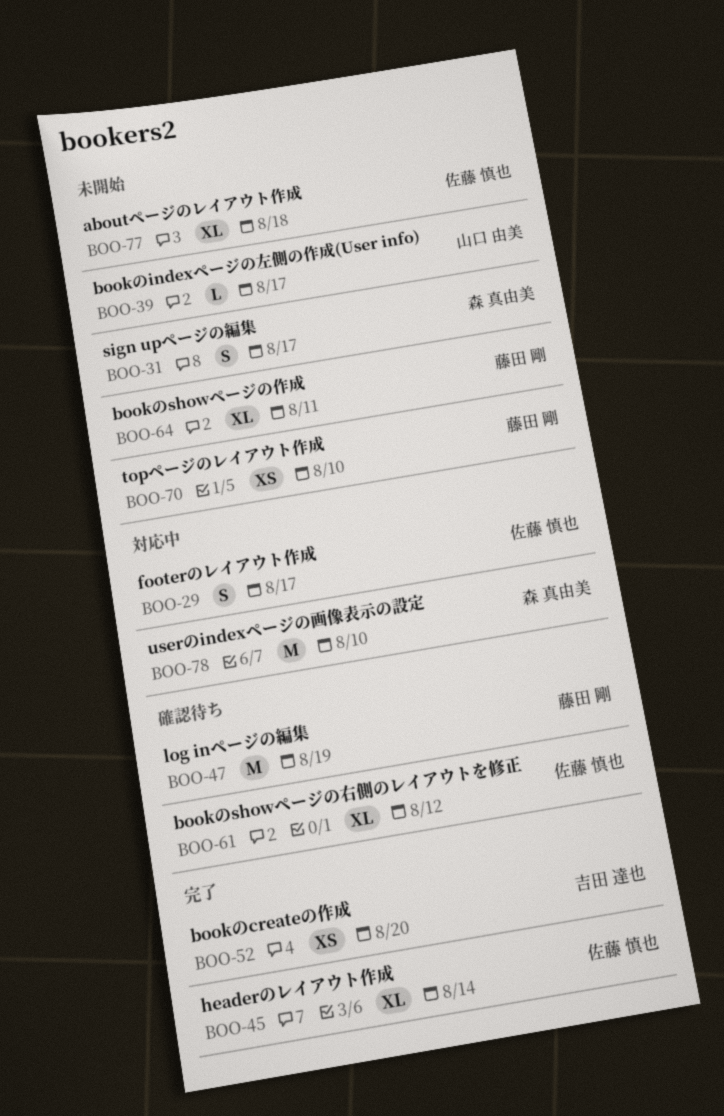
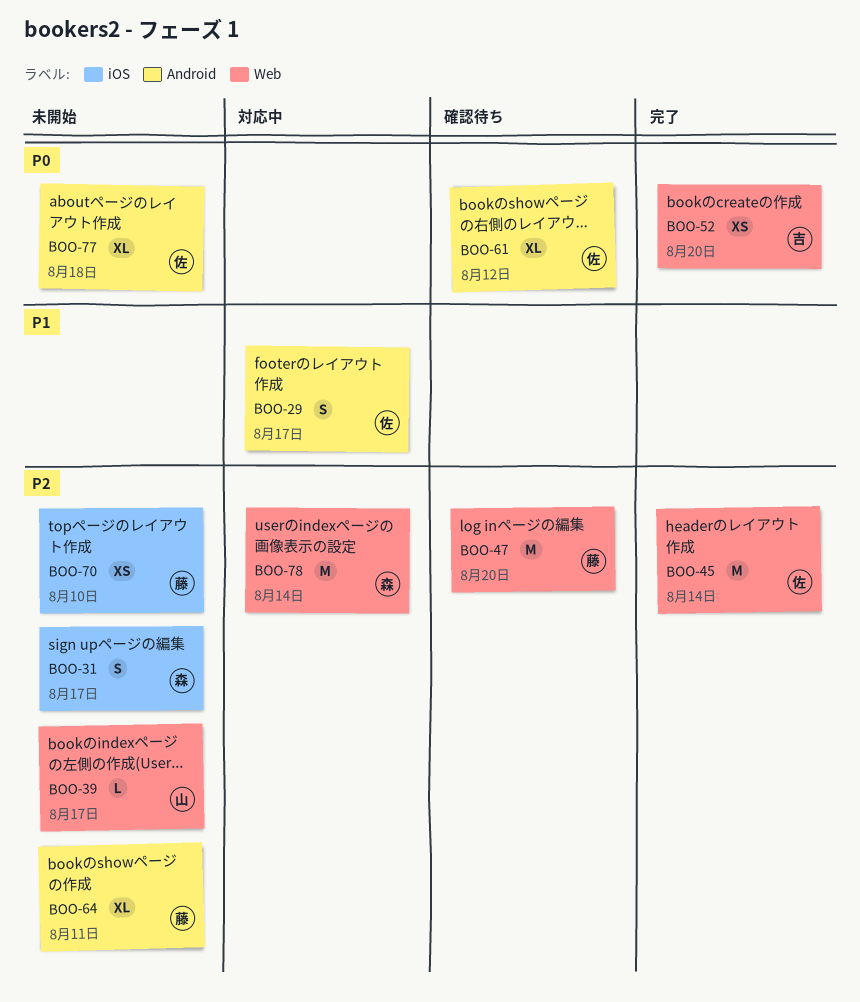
BOO-45, estimate: XL -> M
BOO-47, due: Aug 19 -> Aug 20
BOO-78, due: Aug 10 -> Aug 14

